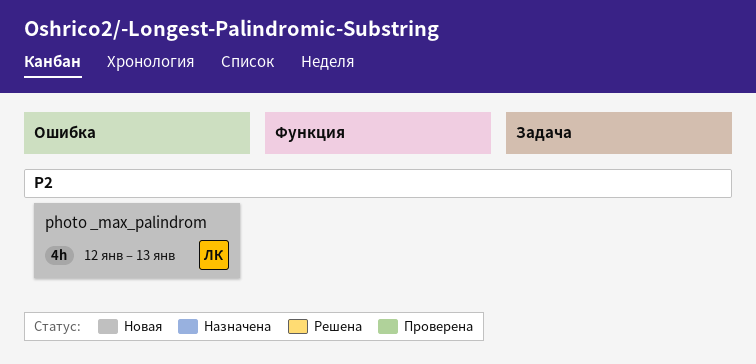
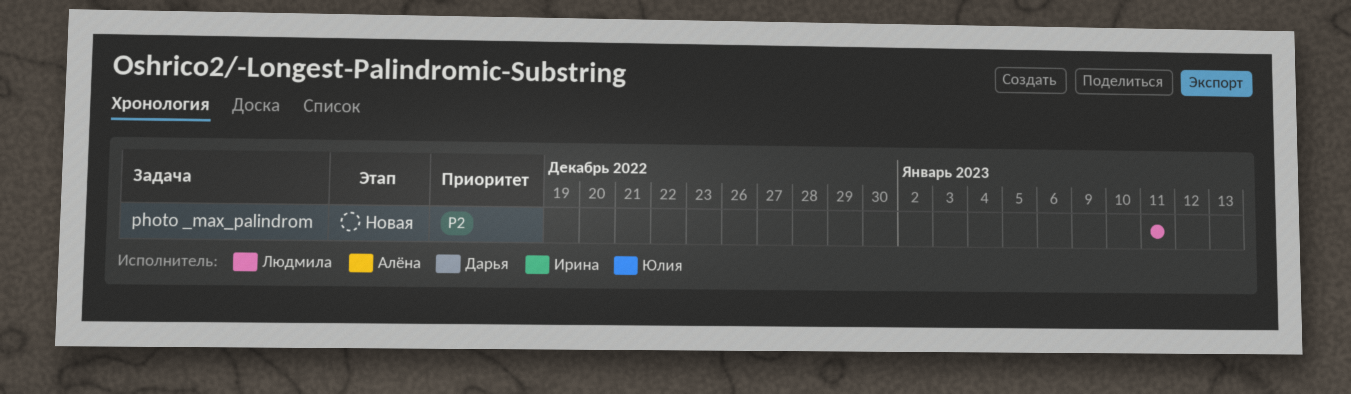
photo _max_palindrom, start: Jan 12 -> Jan 11
photo _max_palindrom, due: Jan 13 -> Jan 11

